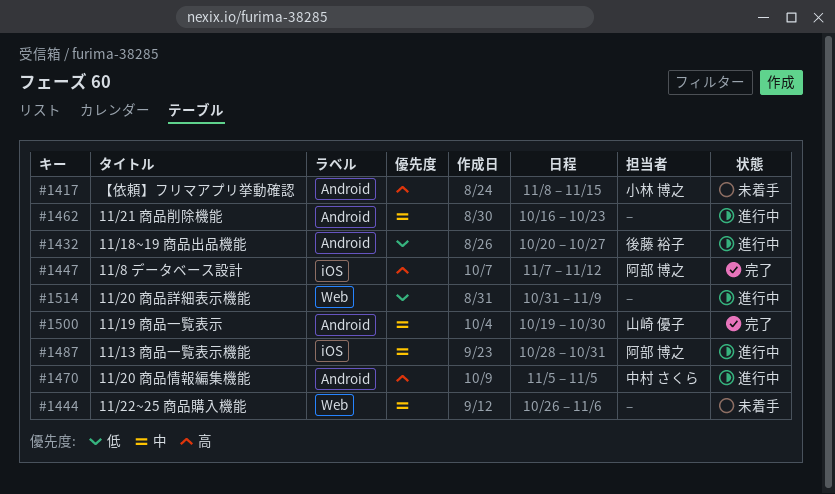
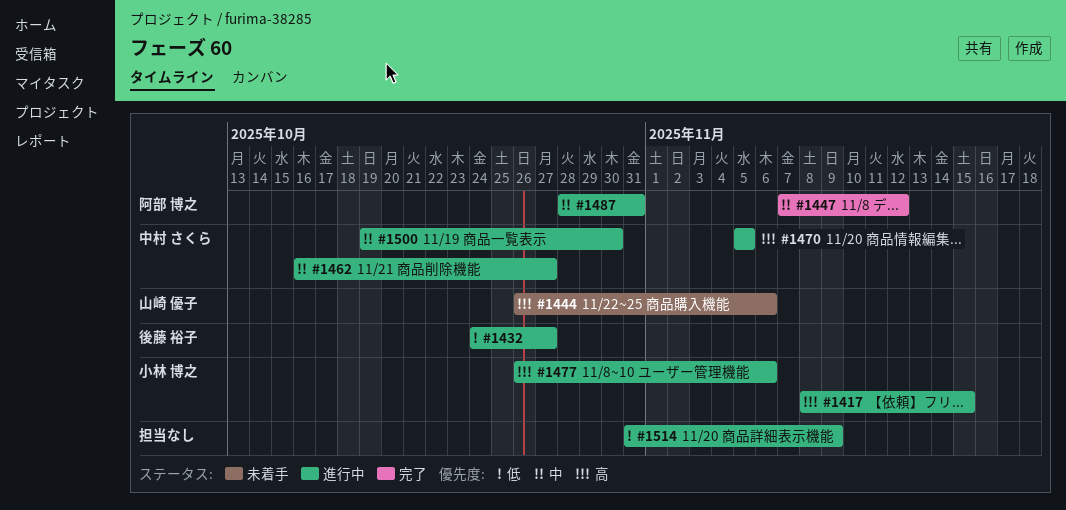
#1417, status: 未着手 -> 進行中
#1432, start: Oct 20 -> Oct 24
#1444, owner: none -> 山崎 優子
#1444, priority: 中 -> 高
#1447, priority: 高 -> 中
#1462, owner: none -> 中村 さくら
#1462, due: Oct 23 -> Oct 27
#1477: none -> present
#1500, status: 完了 -> 進行中
#1500, owner: 山崎 優子 -> 中村 さくら

